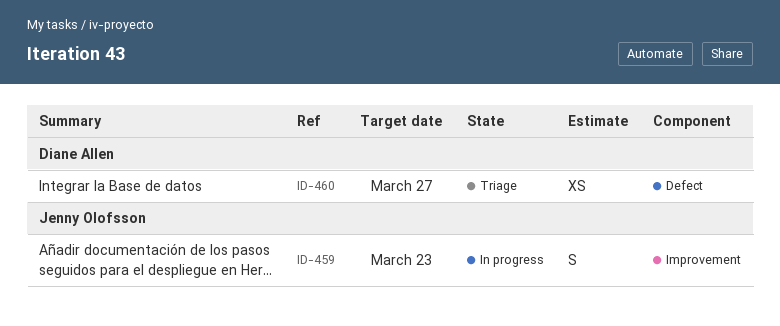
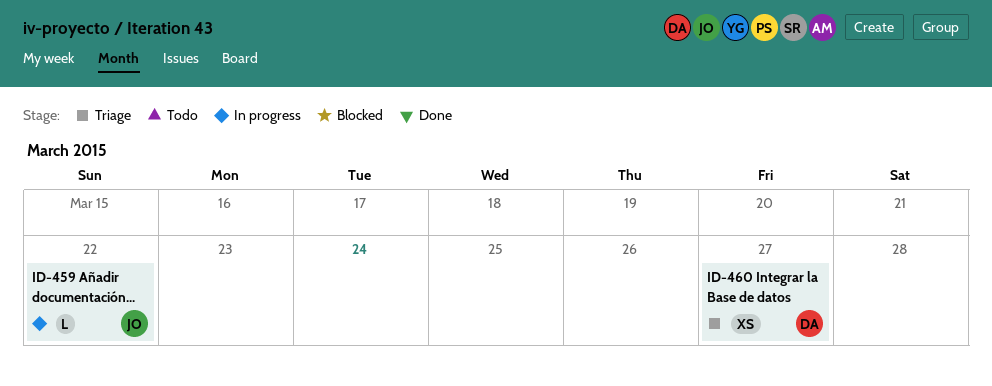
ID-459, estimate: S -> L
ID-459, due: Mar 23 -> Mar 22

